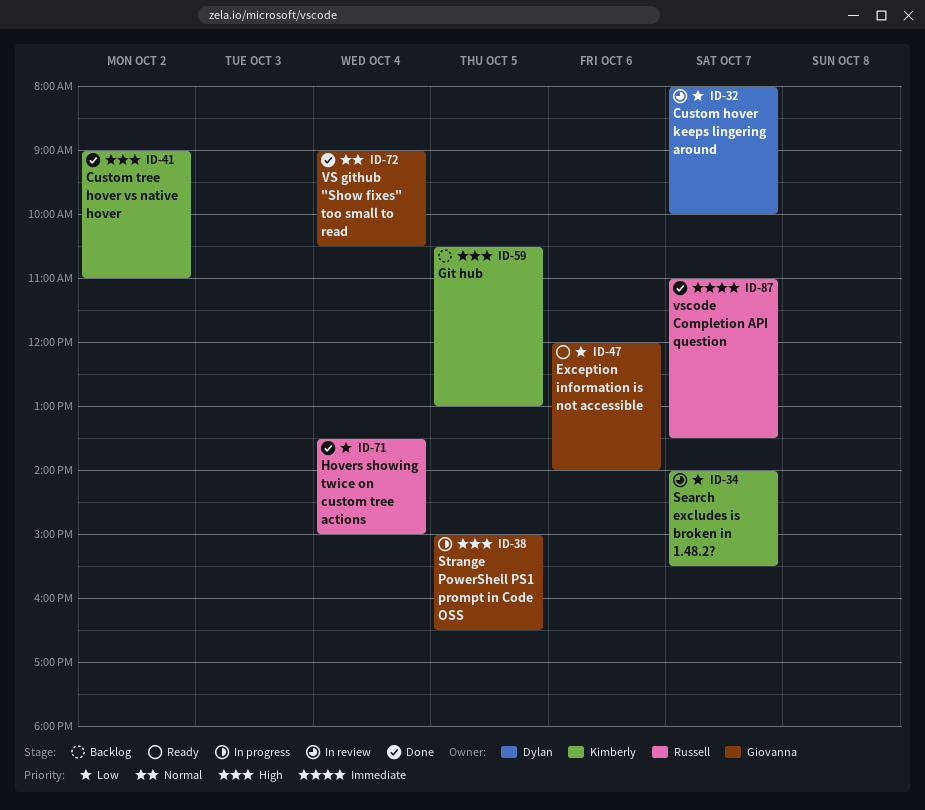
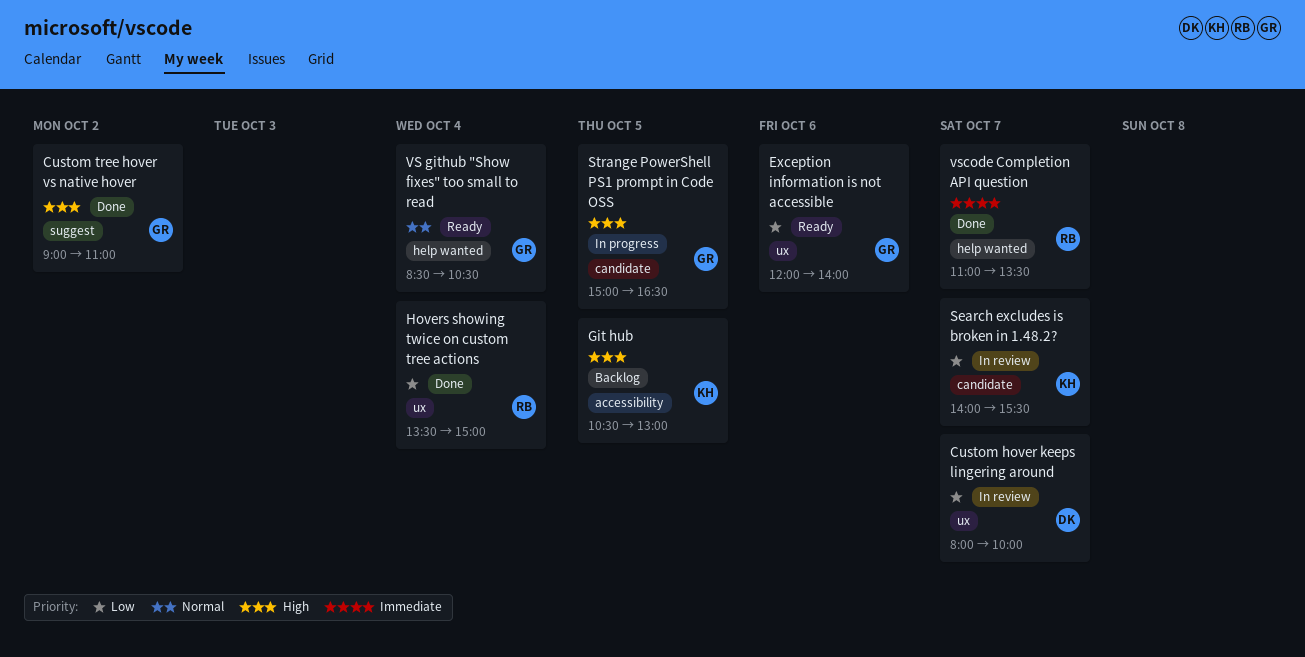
Custom tree hover vs native hover, owner: Kimberly -> Giovanna
VS github "Show fixes" too small to read, status: Done -> Ready
VS github "Show fixes" too small to read, begins: 09:00 -> 08:30

